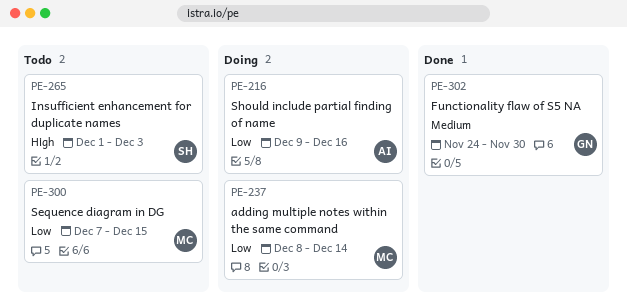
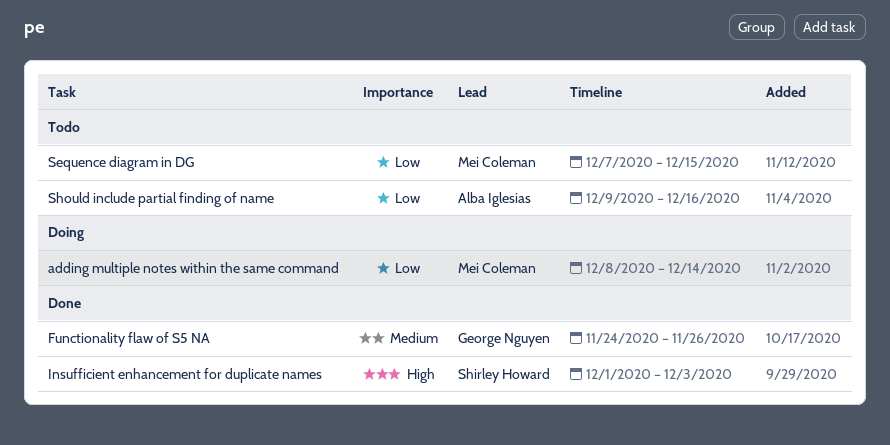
Functionality flaw of S5 NA, due: Nov 30 -> Nov 26
Insufficient enhancement for duplicate names, status: Todo -> Done
Should include partial finding of name, status: Doing -> Todo

